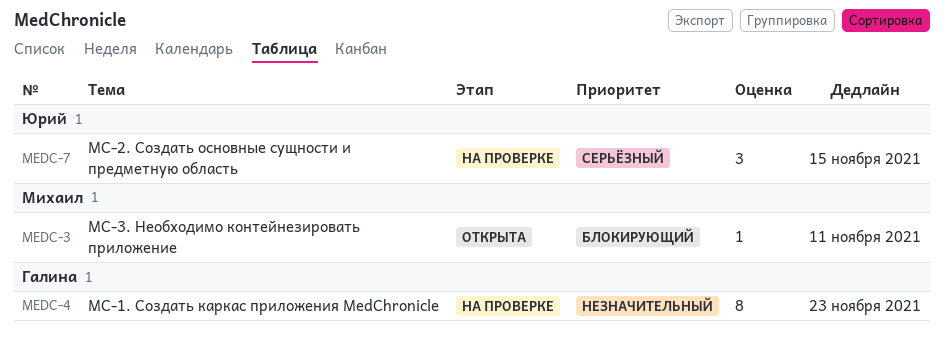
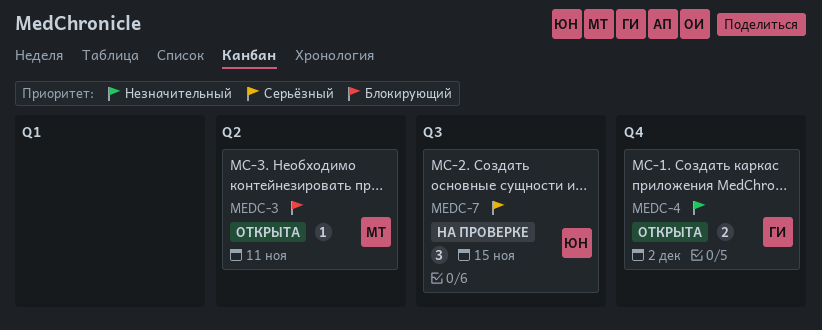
MEDC-4, status: На проверке -> Открыта
MEDC-4, estimate: 8 -> 2
MEDC-4, due: Nov 23 -> Dec 2

